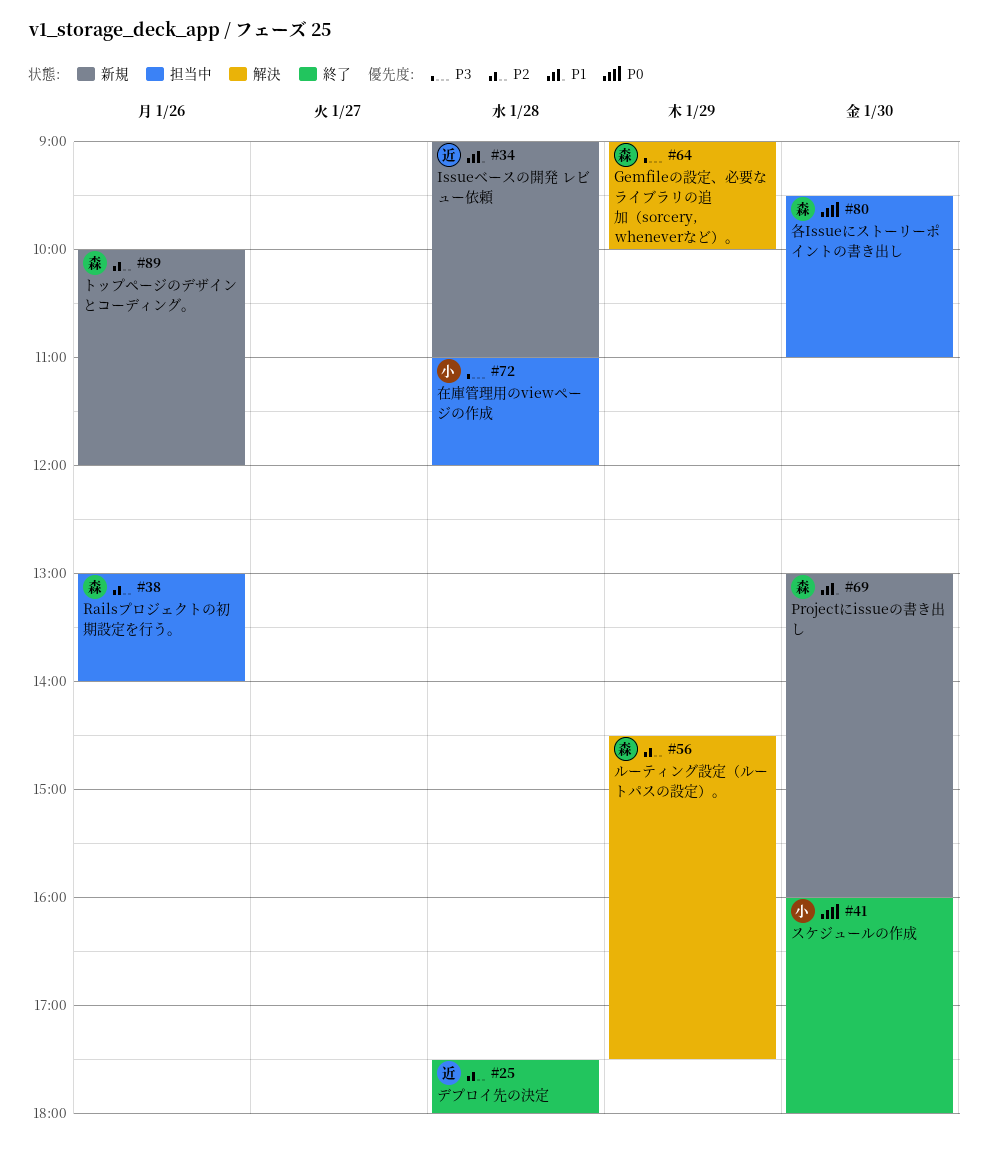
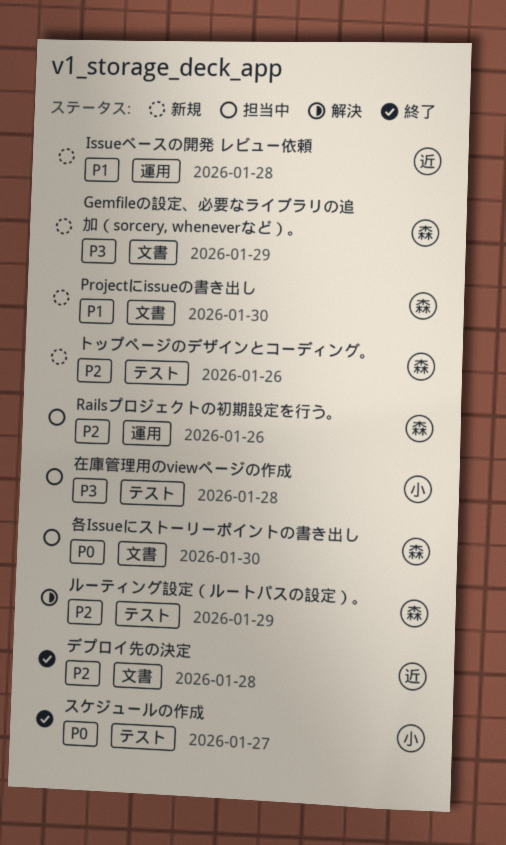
Gemfileの設定、必要なライブラリの追加（sorcery, wheneverなど）。, status: 解決 -> 新規
スケジュールの作成, day: Jan 30 -> Jan 27

